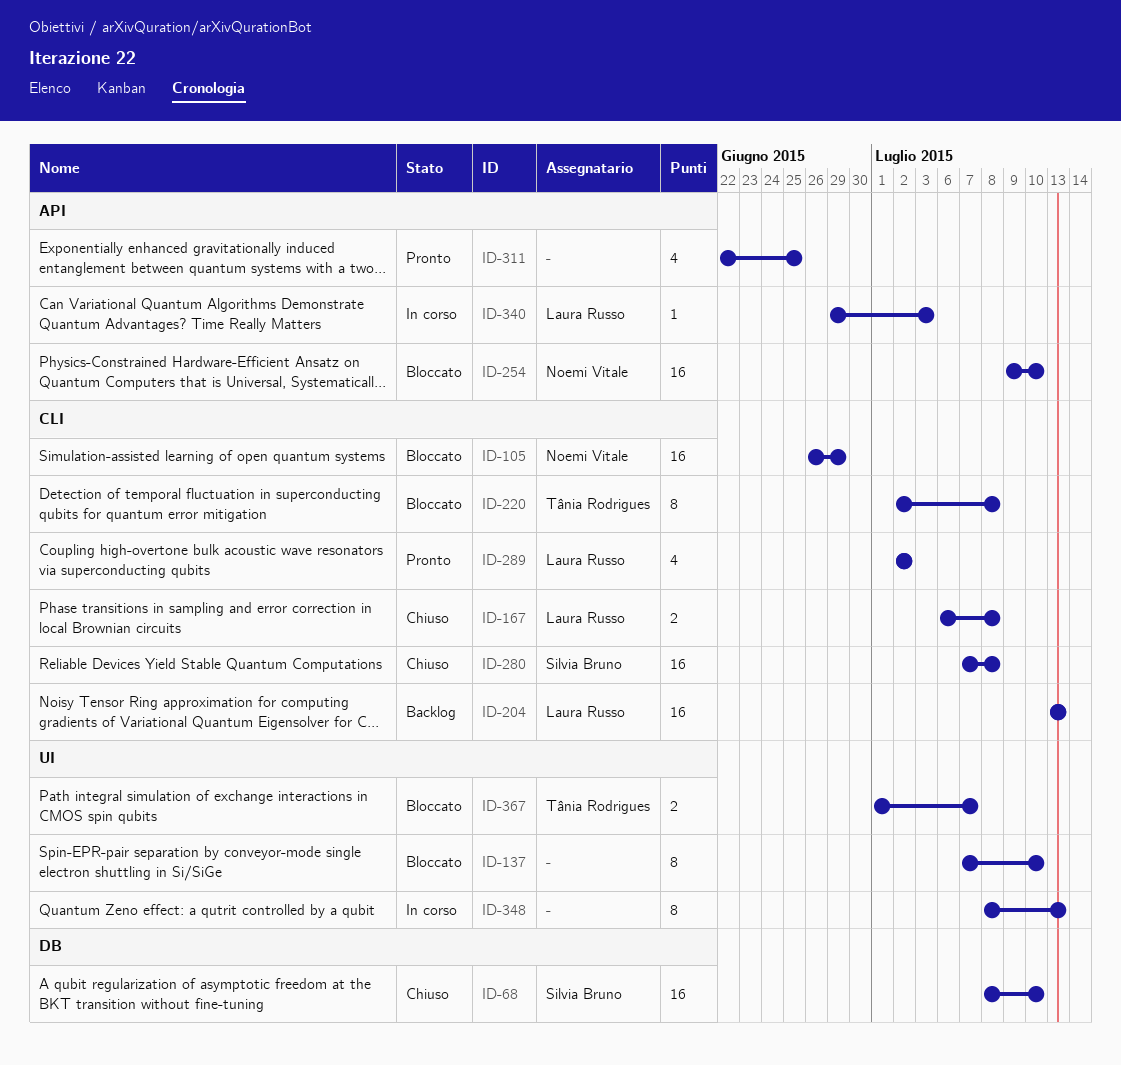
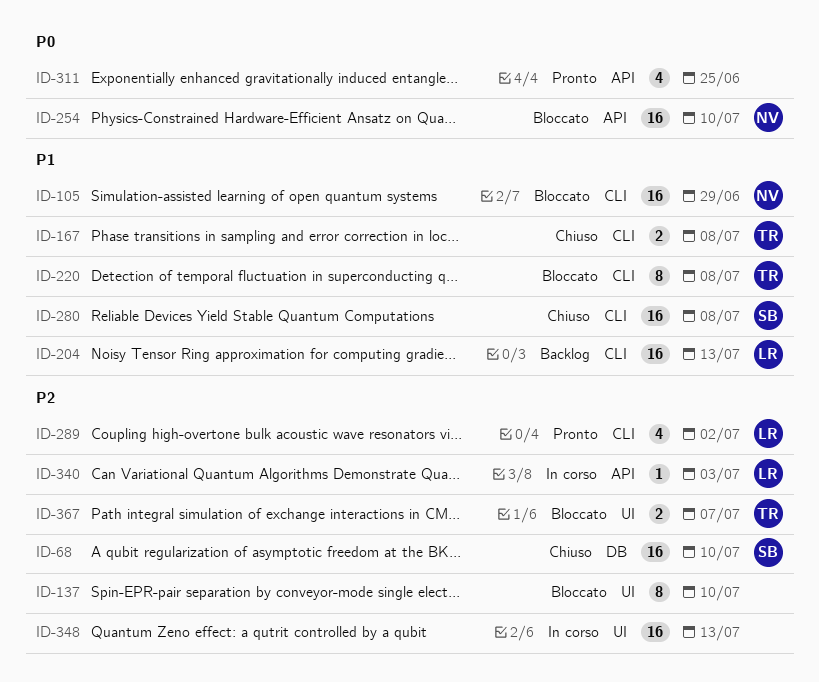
ID-167, owner: Laura Russo -> Tânia Rodrigues
ID-348, estimate: 8 -> 16

